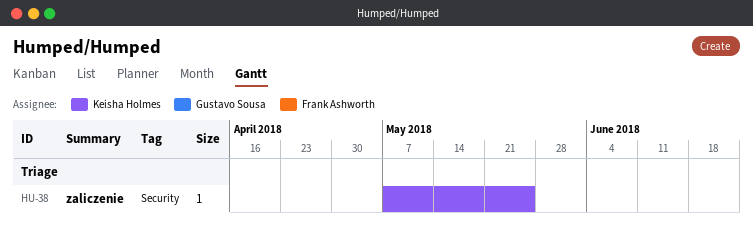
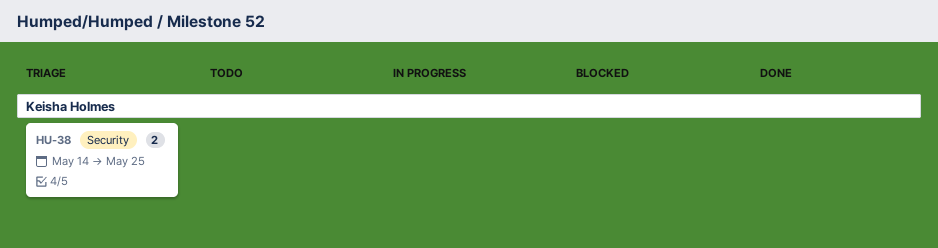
HU-38, estimate: 1 -> 2
HU-38, start: May 7 -> May 14

